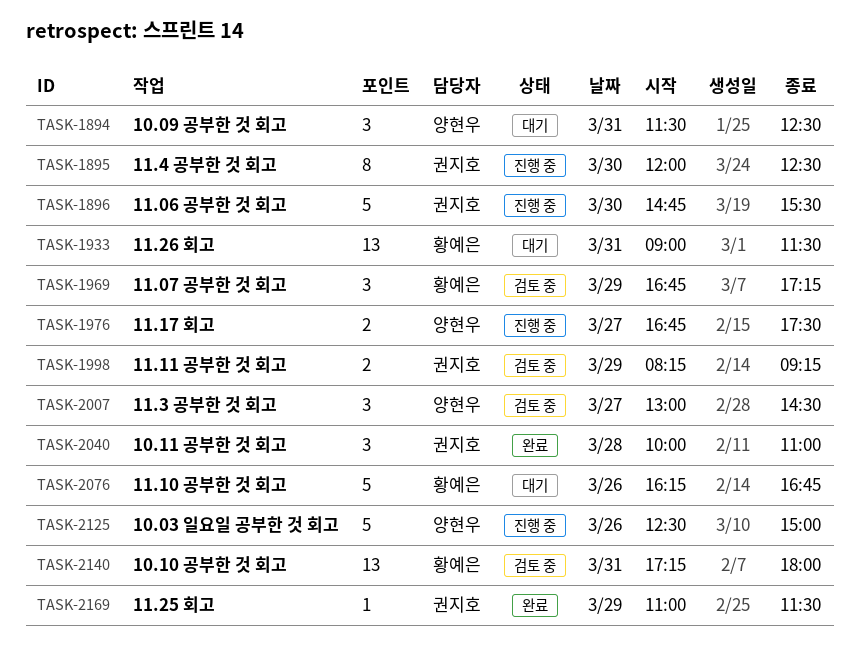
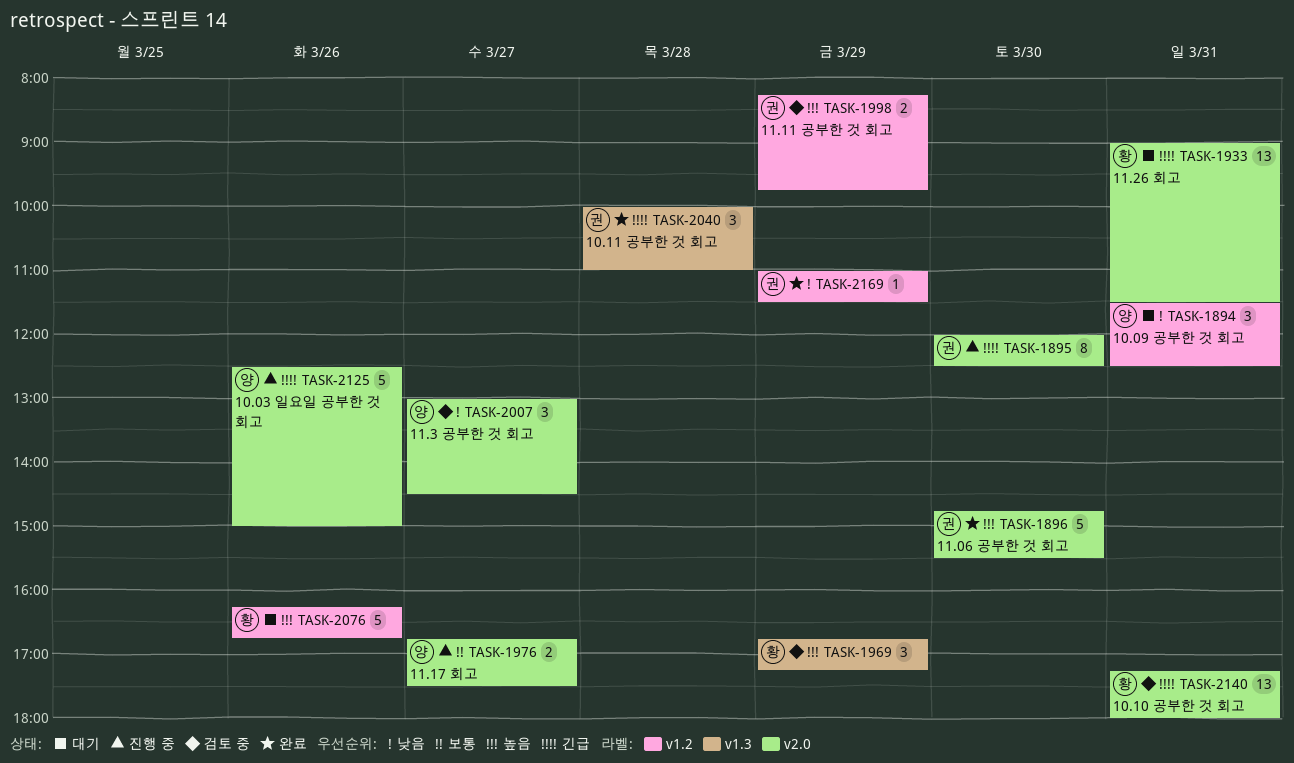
TASK-1896, status: 진행 중 -> 완료
TASK-1998, ends: 09:15 -> 09:45

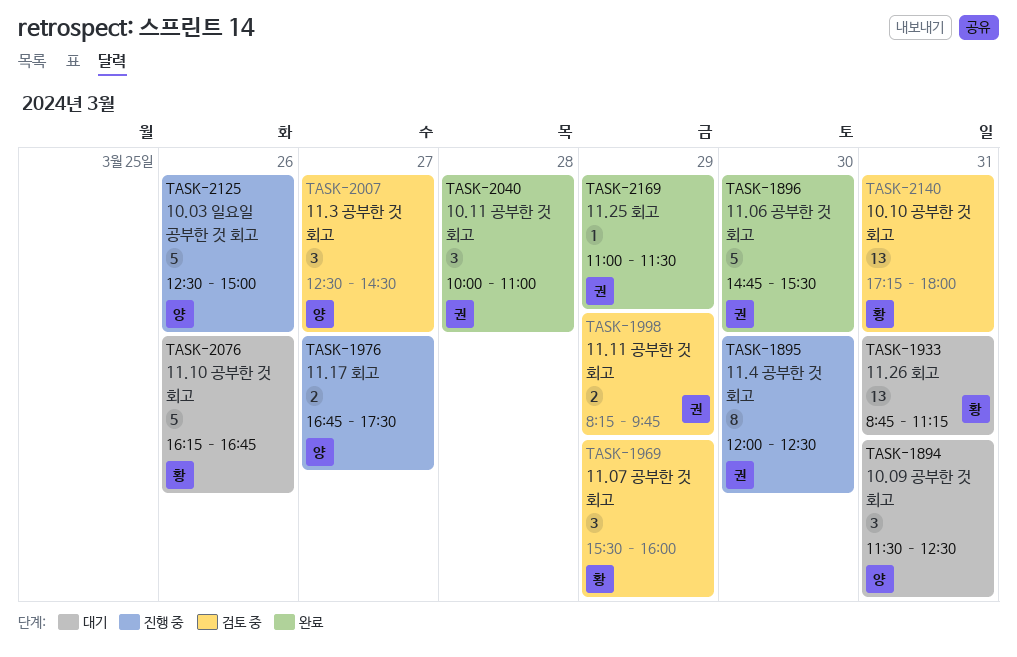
TASK-1933, begins: 09:00 -> 08:45
TASK-1933, ends: 11:30 -> 11:15
TASK-1969, begins: 16:45 -> 15:30
TASK-1969, ends: 17:15 -> 16:00
TASK-2007, begins: 13:00 -> 12:30

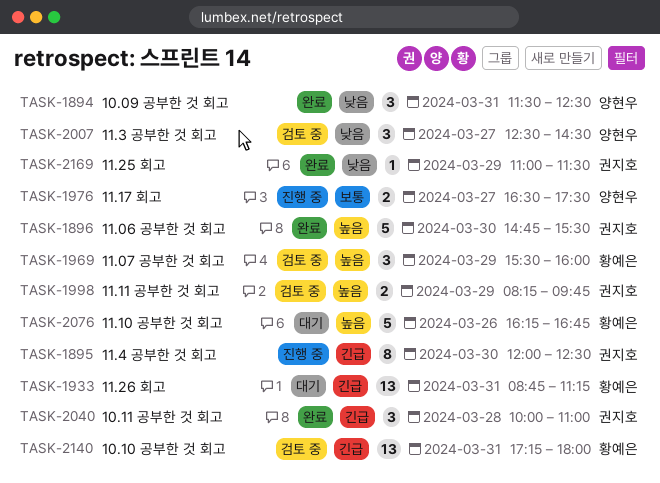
TASK-1894, status: 대기 -> 완료
TASK-1976, begins: 16:45 -> 16:30
TASK-2125: present -> none

